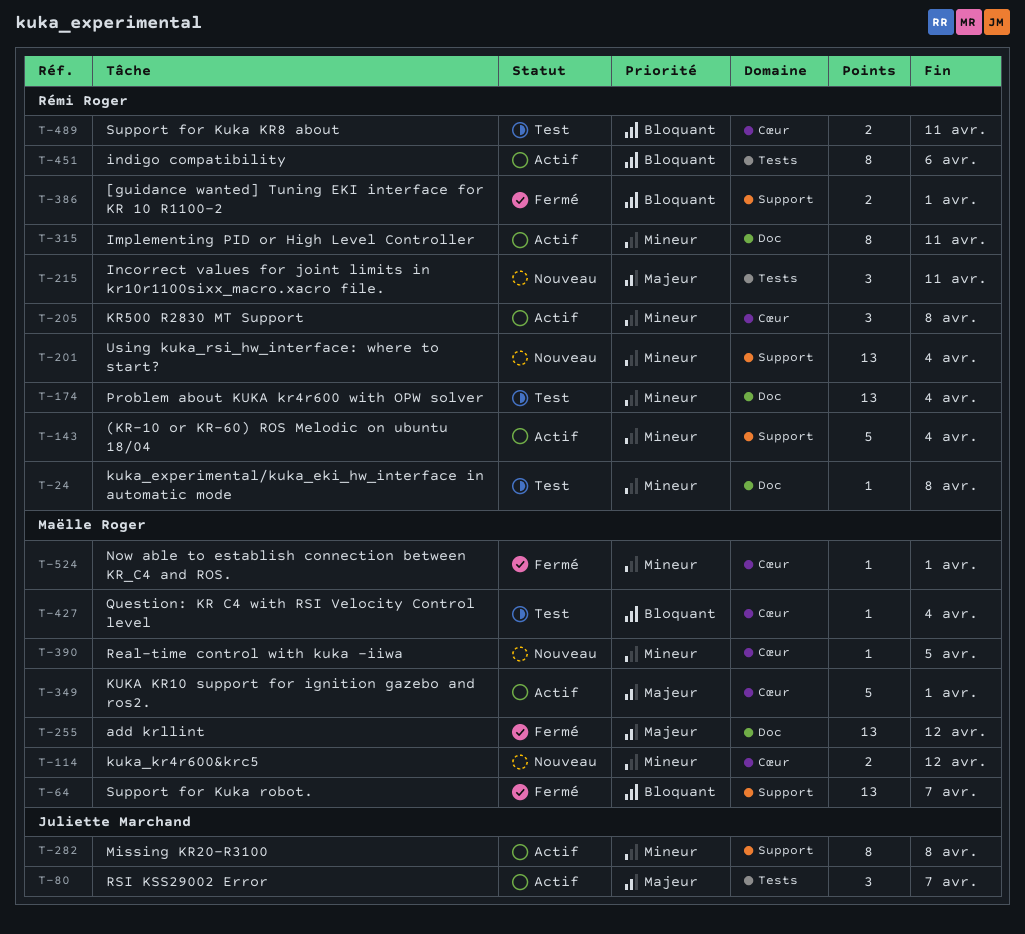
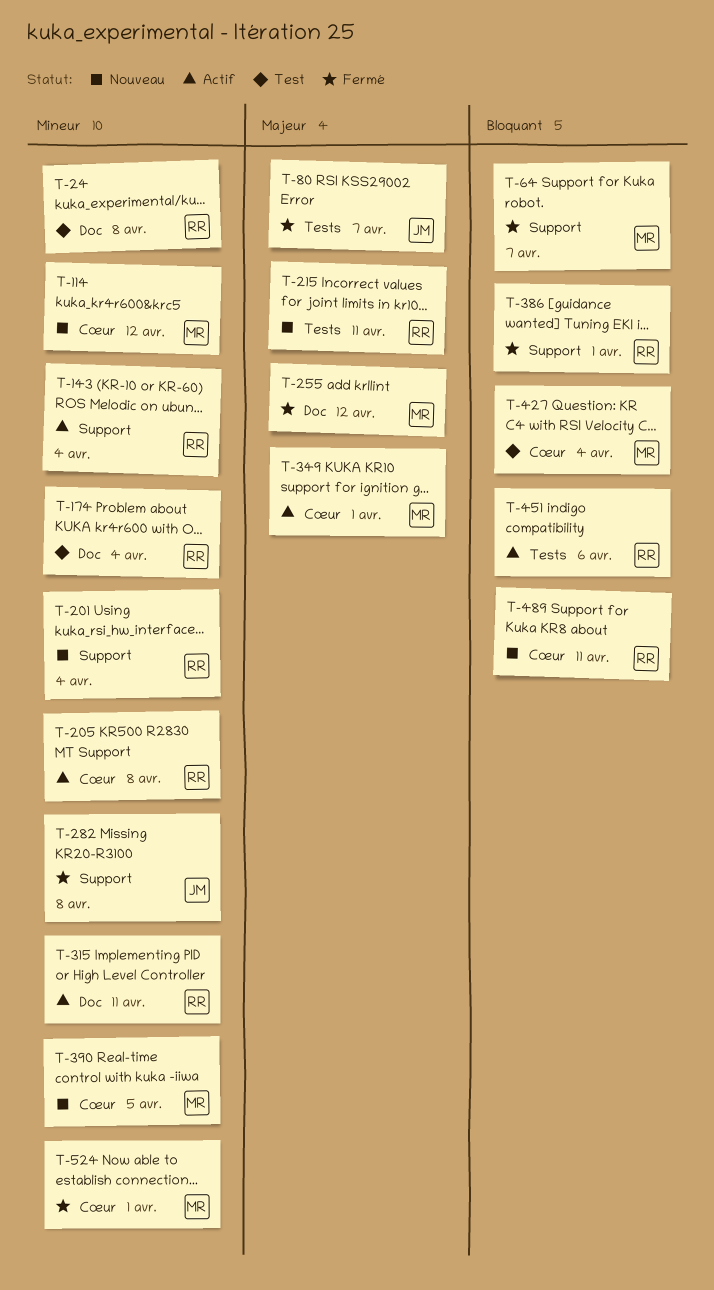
T-80, status: Actif -> Fermé
T-282, status: Actif -> Fermé
T-489, status: Test -> Nouveau

